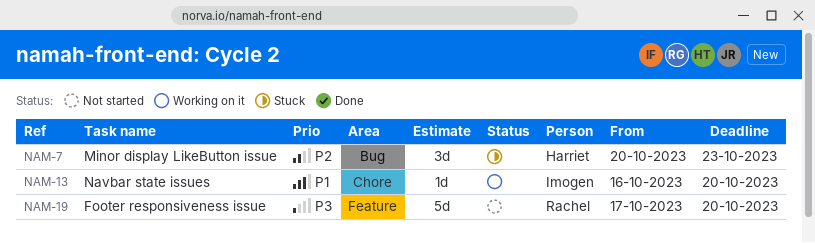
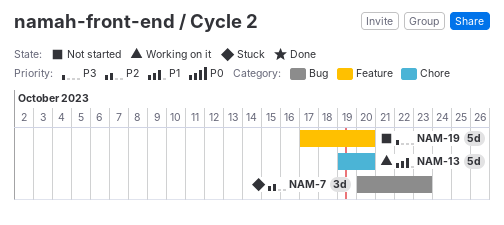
NAM-13, estimate: 1d -> 5d
NAM-13, start: Oct 16 -> Oct 19

